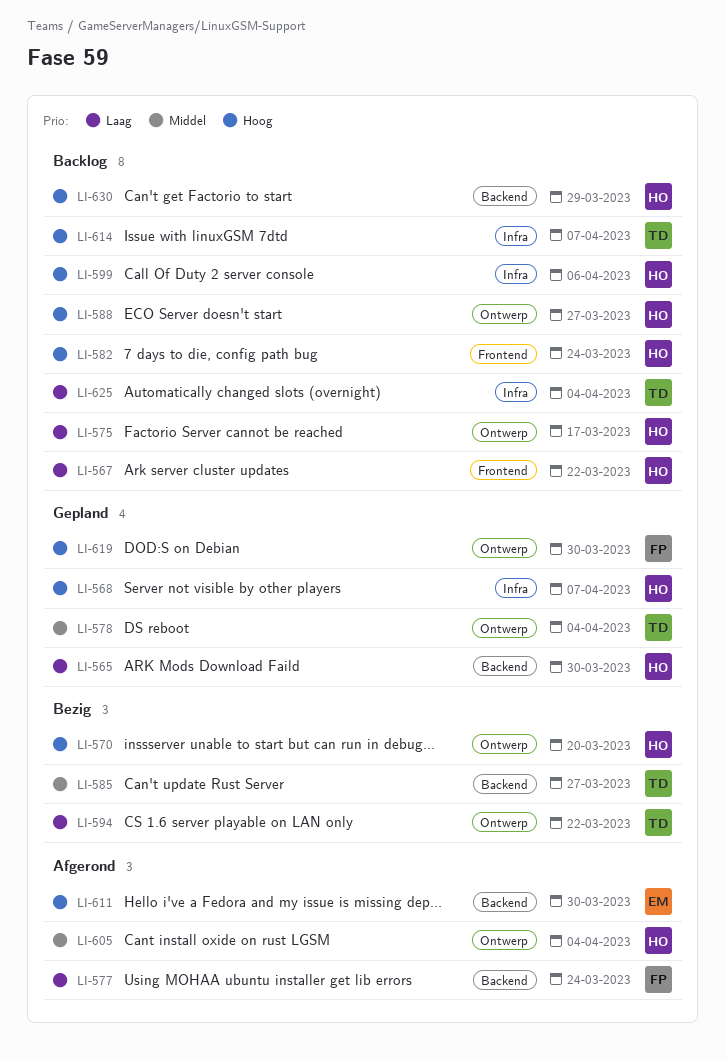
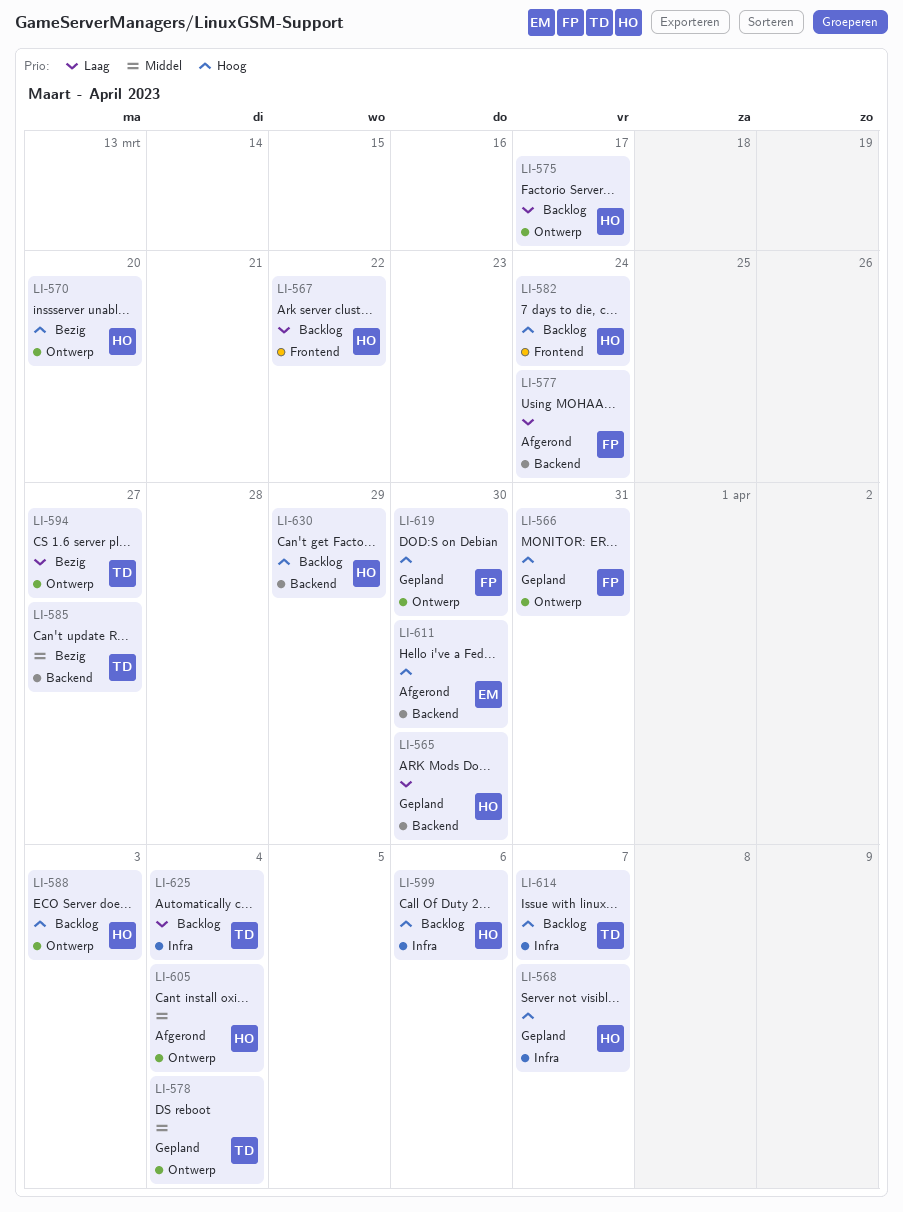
LI-566: none -> present
LI-588, due: Mar 27 -> Apr 3
LI-594, due: Mar 22 -> Mar 27

